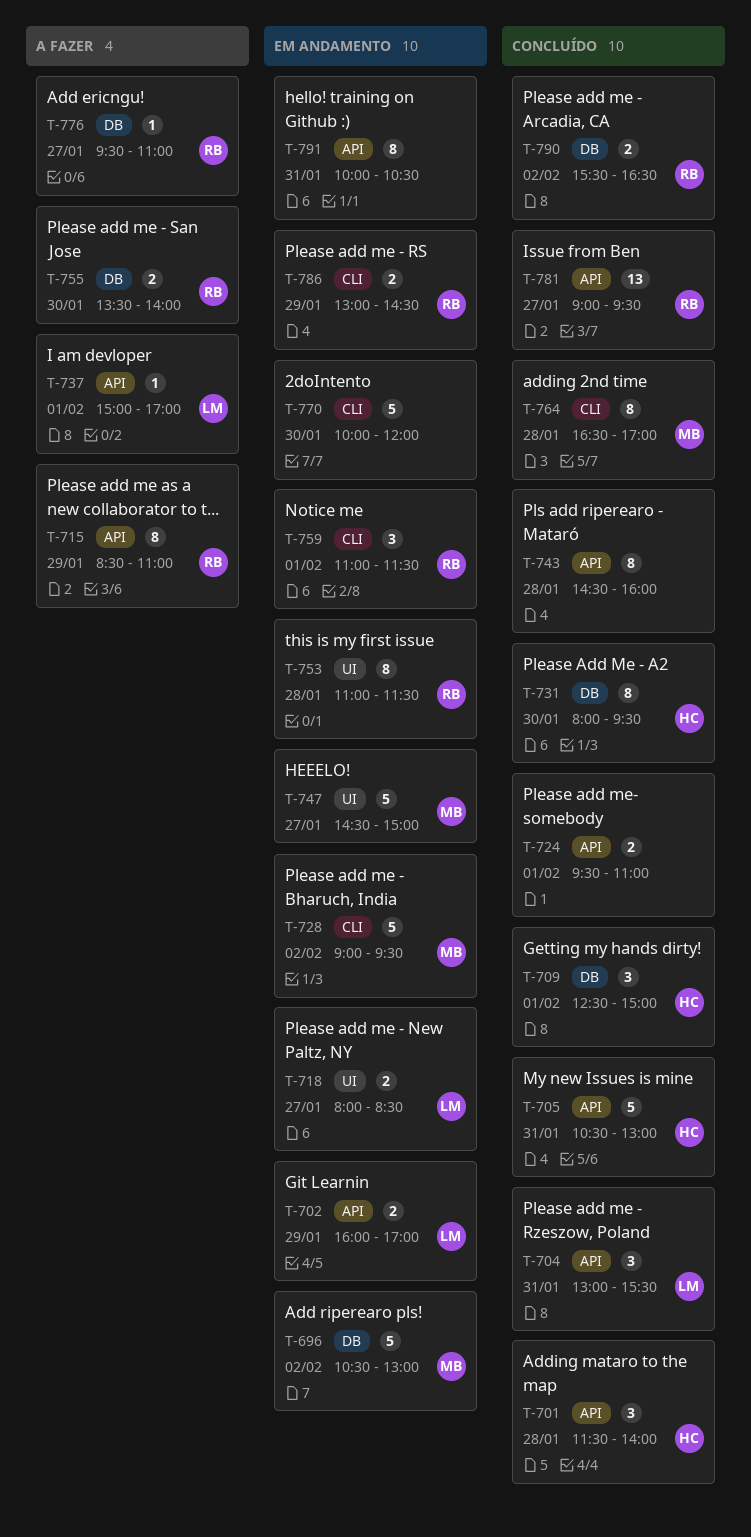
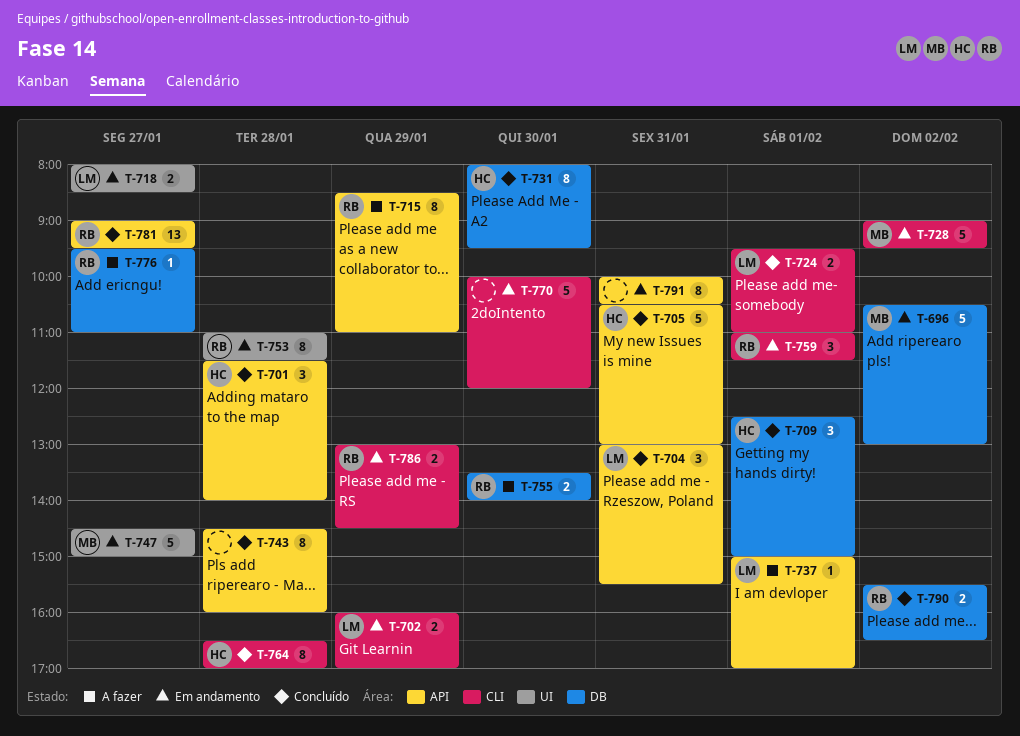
T-702, label: API -> CLI
T-724, owner: none -> LM
T-724, label: API -> CLI
T-764, owner: MB -> HC

